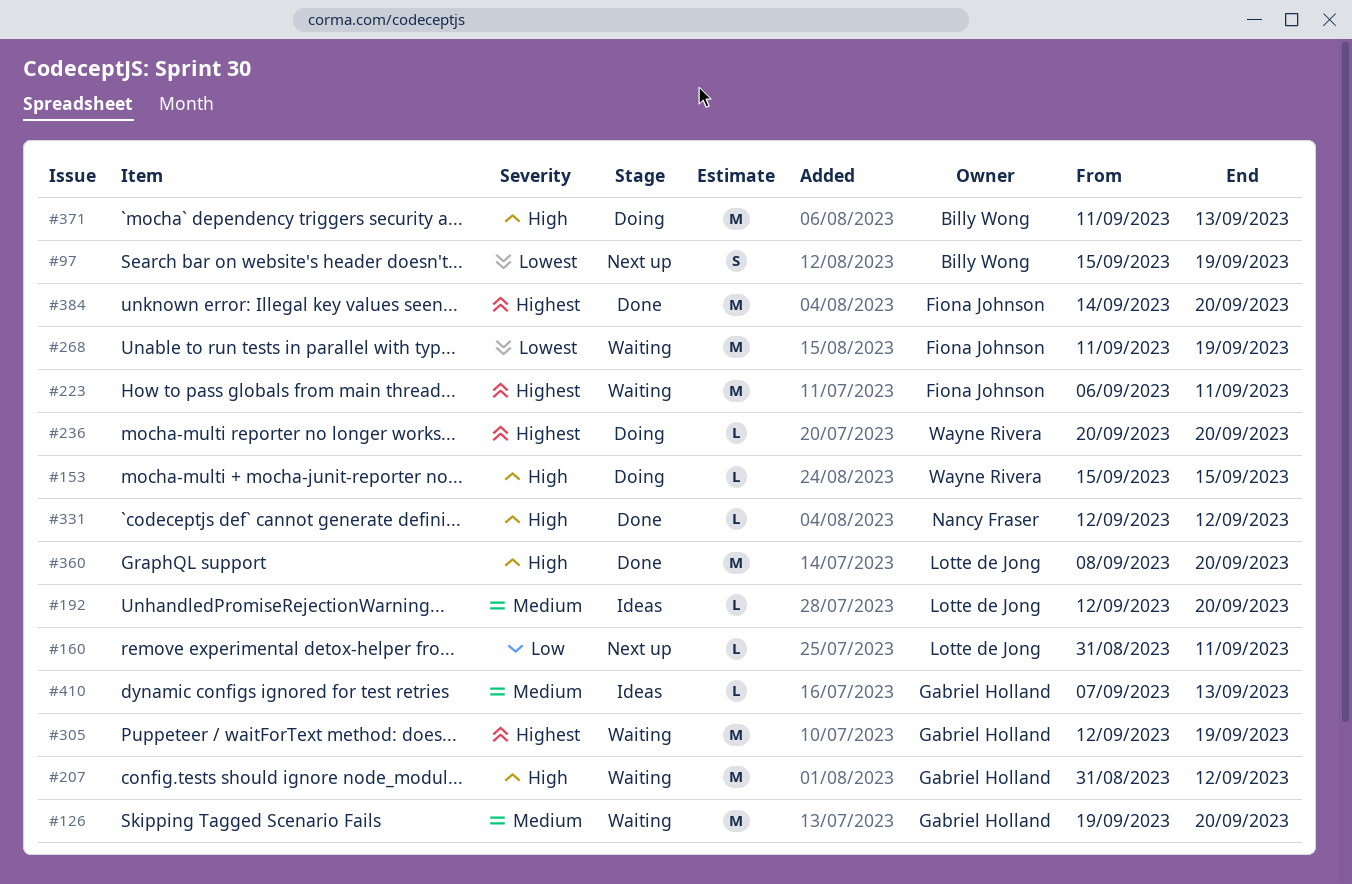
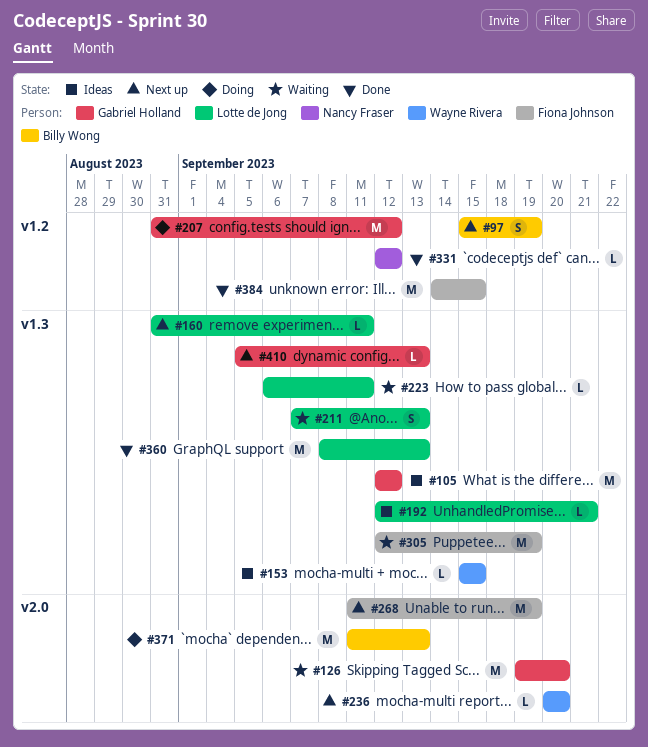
#105: none -> present
#153, status: Doing -> Ideas
#192, due: Sep 20 -> Sep 21
#207, status: Waiting -> Doing
#211: none -> present
#223, owner: Fiona Johnson -> Lotte de Jong
#223, estimate: M -> L
#236, status: Doing -> Next up
#268, status: Waiting -> Next up
#305, owner: Gabriel Holland -> Fiona Johnson
#360, due: Sep 20 -> Sep 13
#384, due: Sep 20 -> Sep 15
#410, status: Ideas -> Next up
#410, start: Sep 7 -> Sep 5

